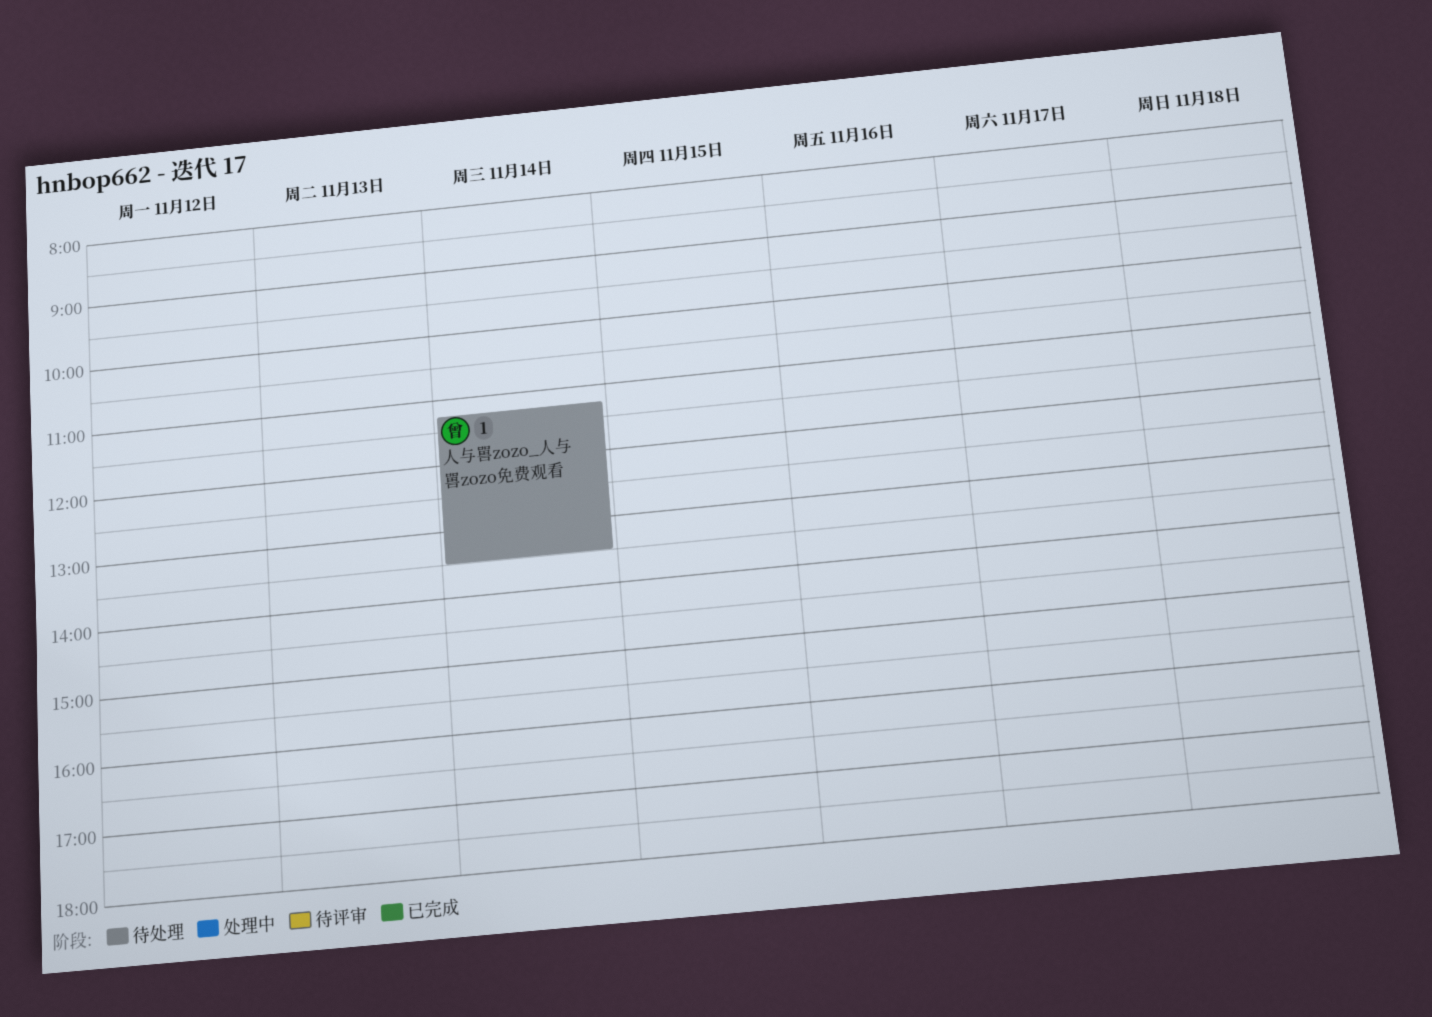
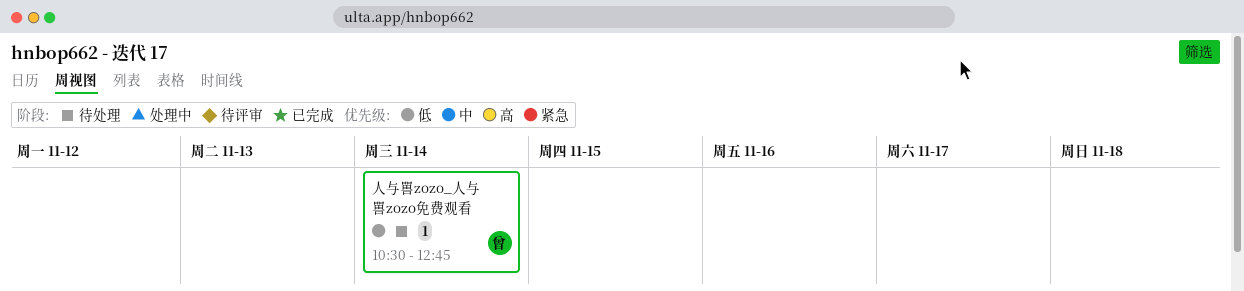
人与嘼zozo_人与嘼zozo免费观看, begins: 11:15 -> 10:30
人与嘼zozo_人与嘼zozo免费观看, ends: 13:30 -> 12:45

